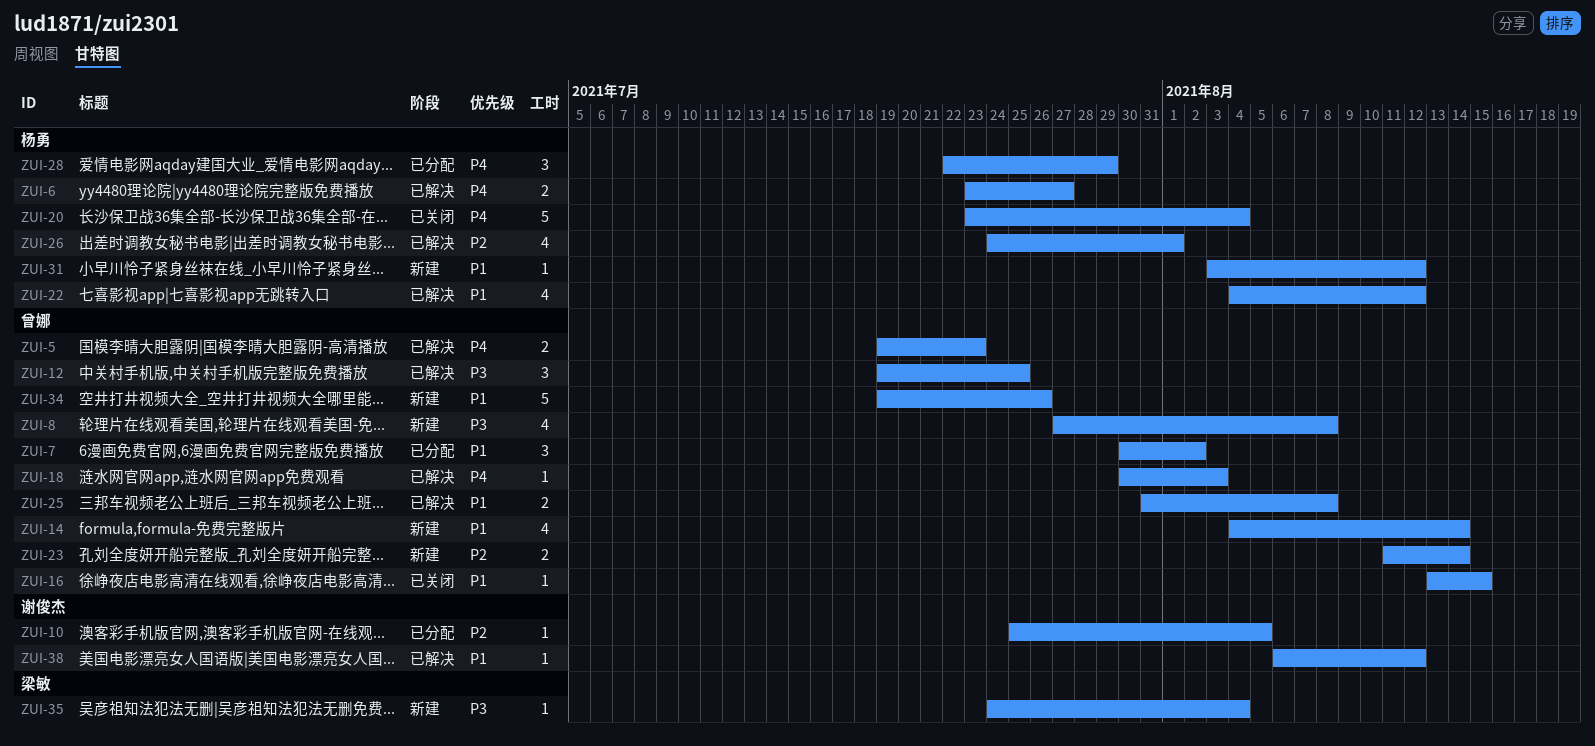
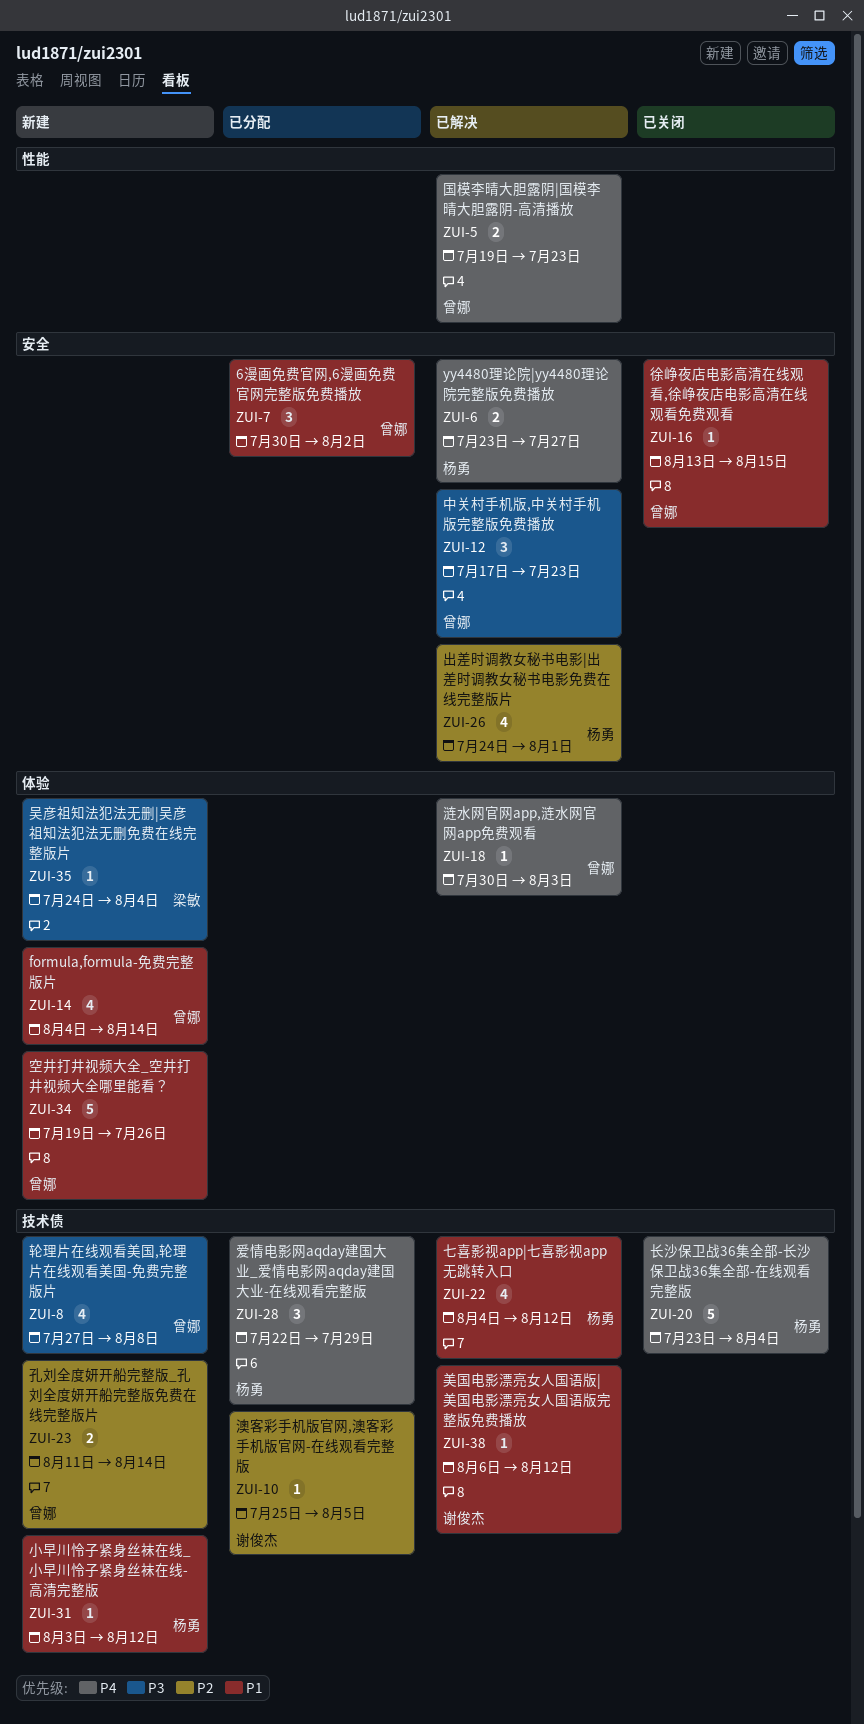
ZUI-12, start: Jul 19 -> Jul 17
ZUI-12, due: Jul 25 -> Jul 23
ZUI-25: present -> none

